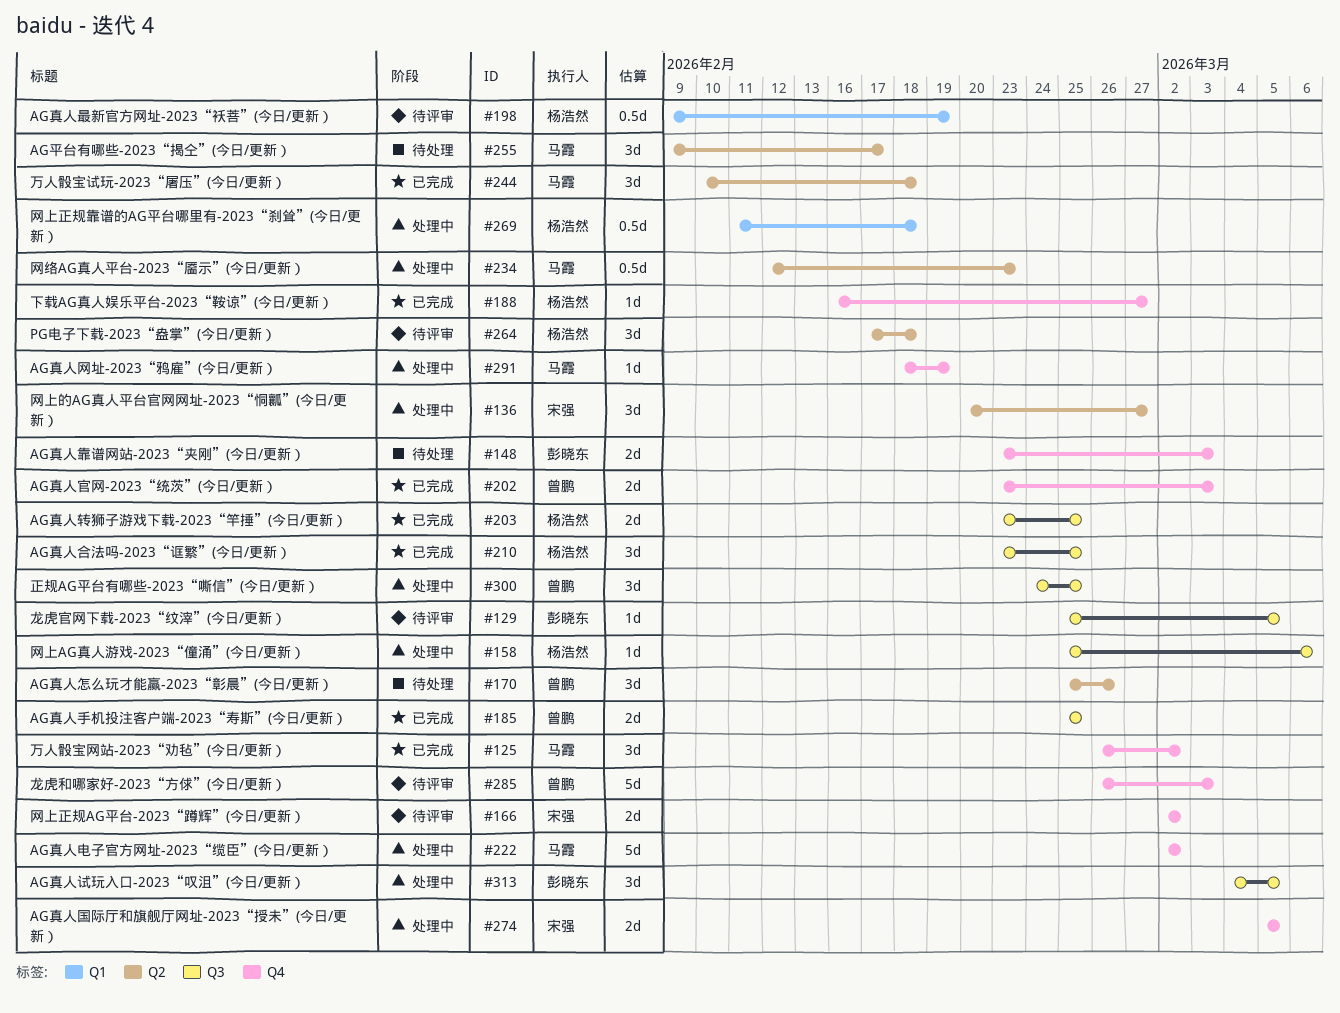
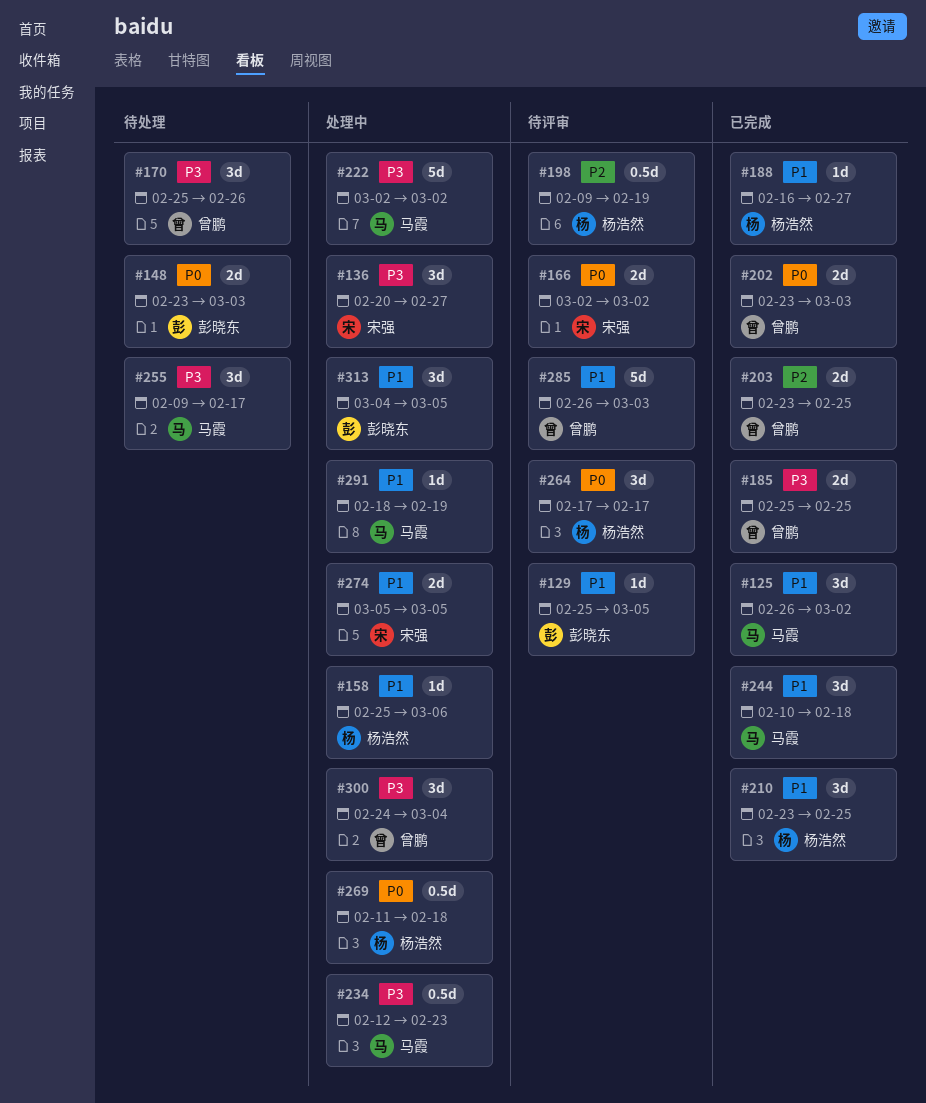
#203, owner: 杨浩然 -> 曾鹏
#264, due: Feb 18 -> Feb 17
#300, due: Feb 25 -> Mar 4

